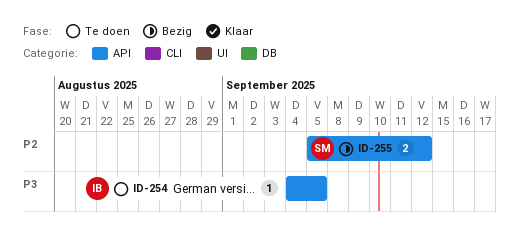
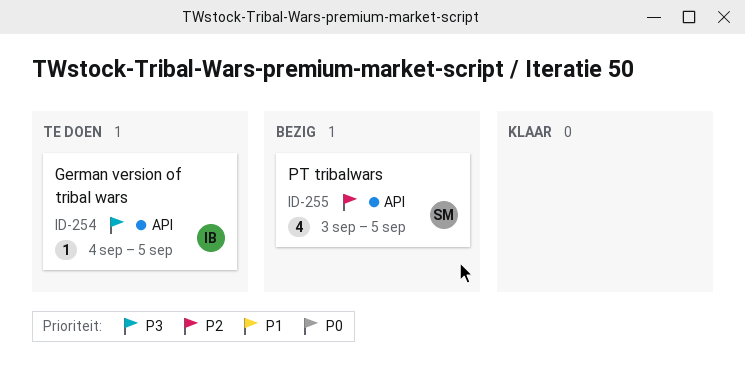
ID-255, estimate: 2 -> 4
ID-255, start: Sep 5 -> Sep 3
ID-255, due: Sep 12 -> Sep 5

